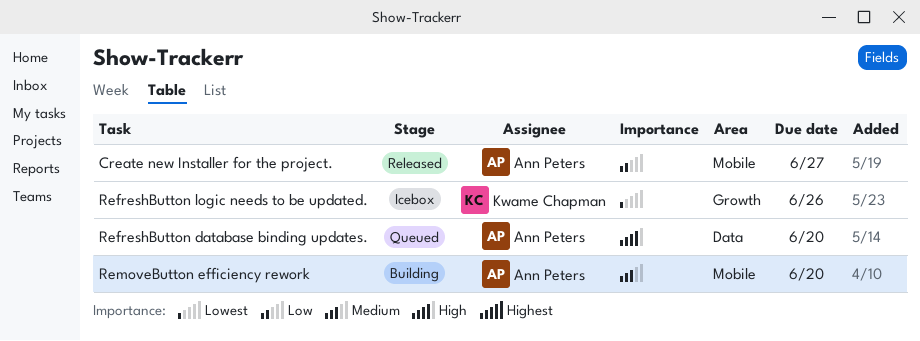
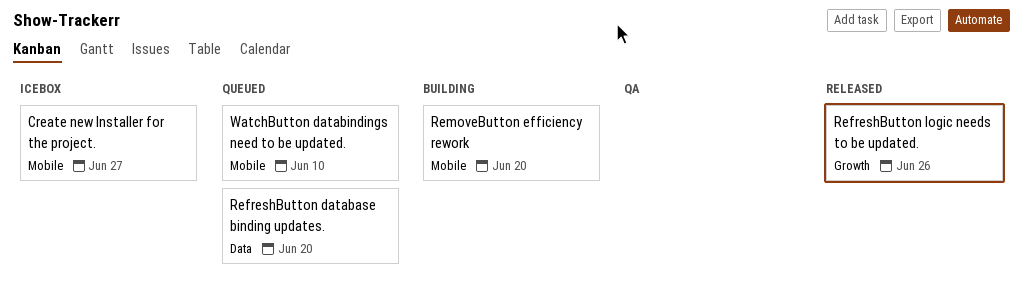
Create new Installer for the project., status: Released -> Icebox
RefreshButton logic needs to be updated., status: Icebox -> Released
WatchButton databindings need to be updated.: none -> present

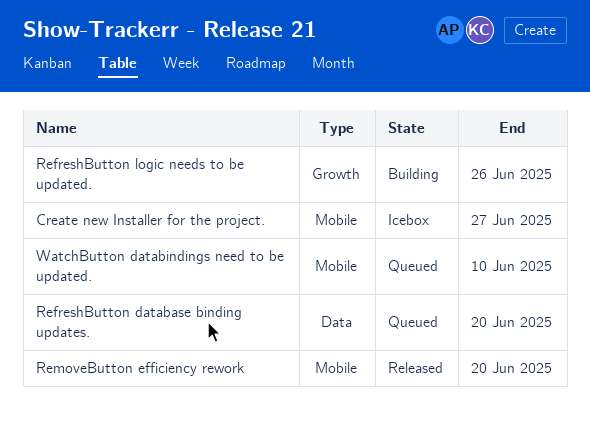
RefreshButton logic needs to be updated., status: Released -> Building
RemoveButton efficiency rework, status: Building -> Released

